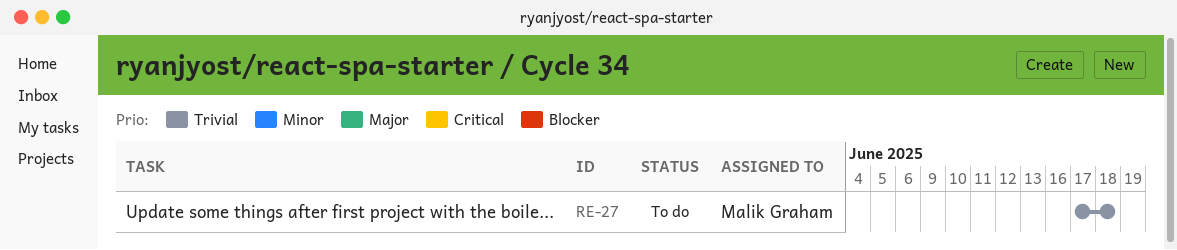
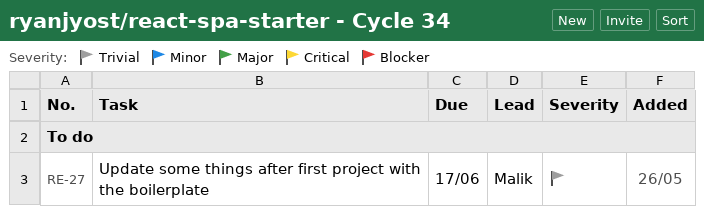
RE-27, due: Jun 18 -> Jun 17

